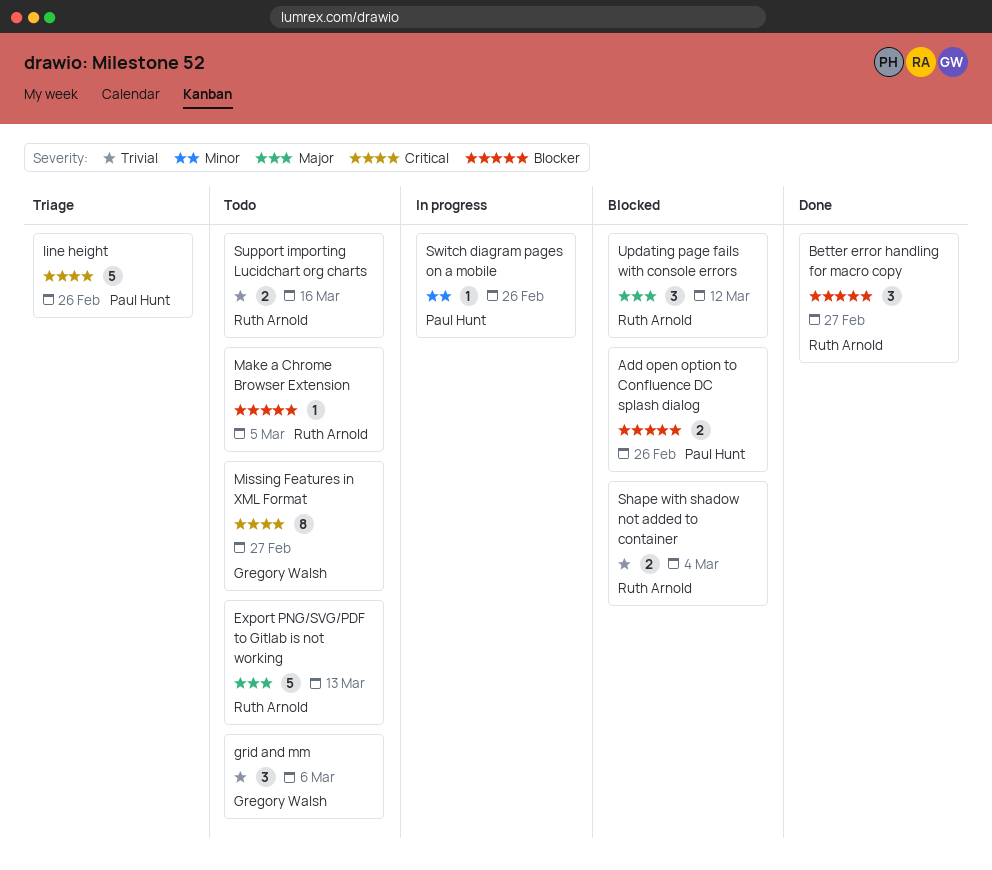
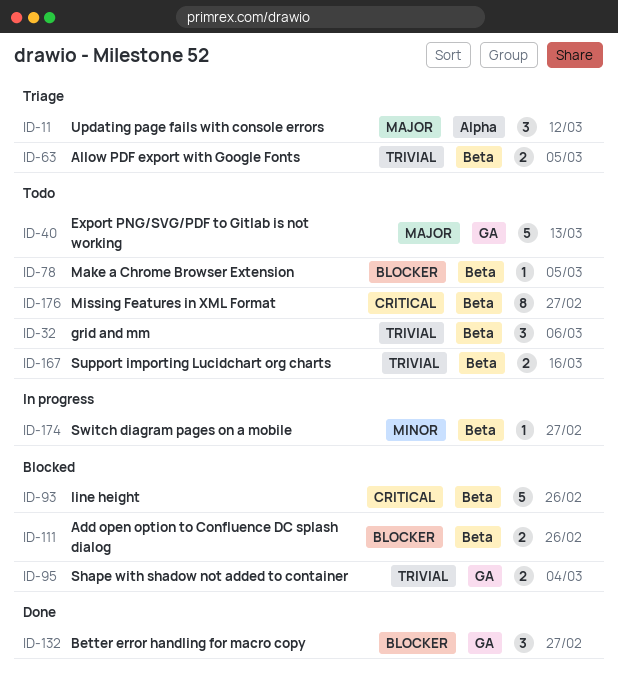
Allow PDF export with Google Fonts: none -> present
line height, status: Triage -> Blocked
Switch diagram pages on a mobile, due: Feb 26 -> Feb 27
Updating page fails with console errors, status: Blocked -> Triage

